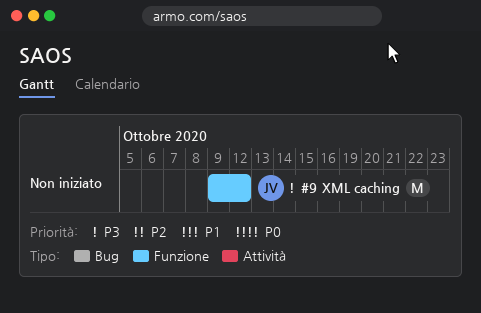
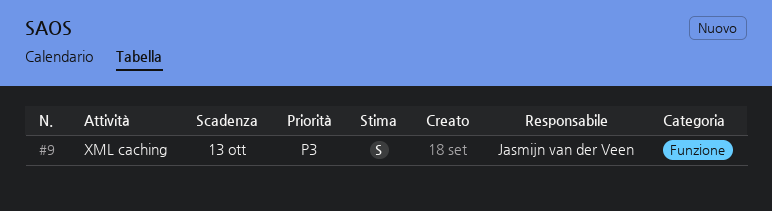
#9, estimate: M -> S
#9, due: Oct 12 -> Oct 13

